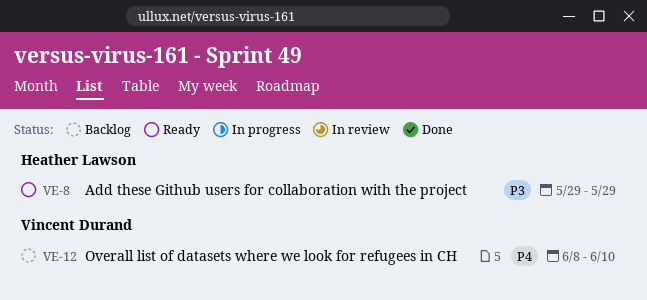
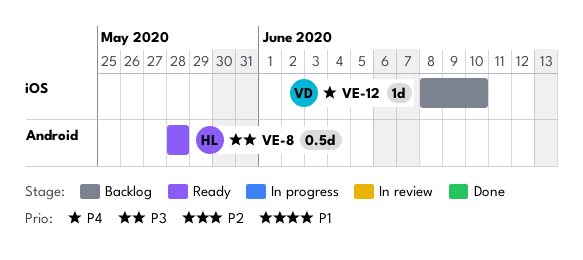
VE-8, start: May 29 -> May 28
VE-8, due: May 29 -> May 28

